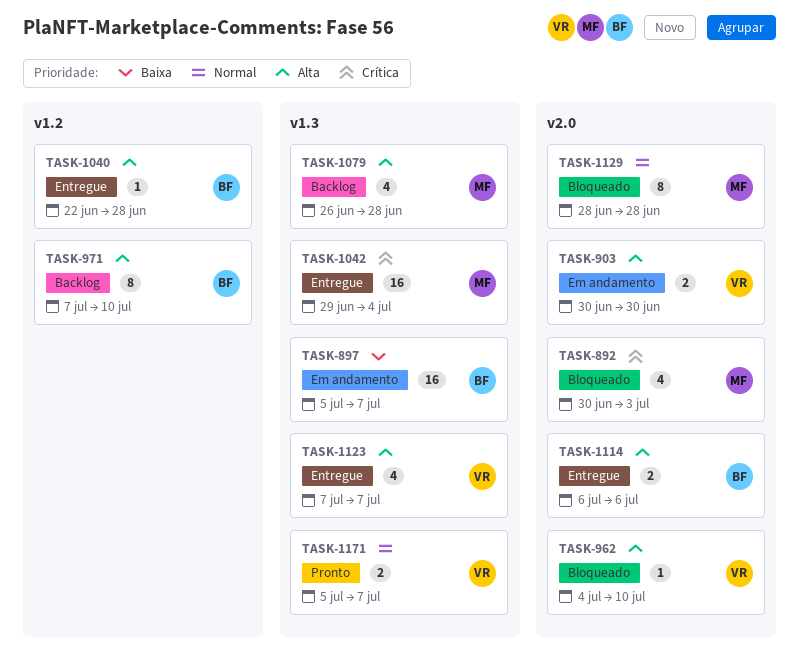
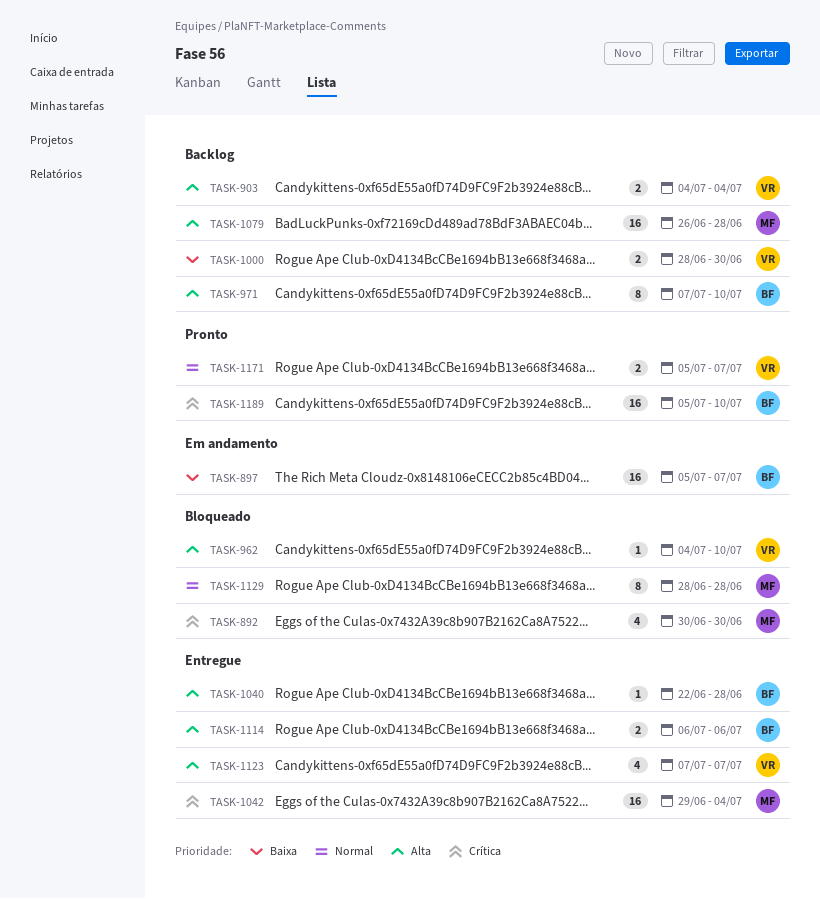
TASK-892, due: Jul 3 -> Jun 30
TASK-903, status: Em andamento -> Backlog
TASK-903, start: Jun 30 -> Jul 4
TASK-903, due: Jun 30 -> Jul 4
TASK-1000: none -> present
TASK-1079, estimate: 4 -> 16
TASK-1189: none -> present

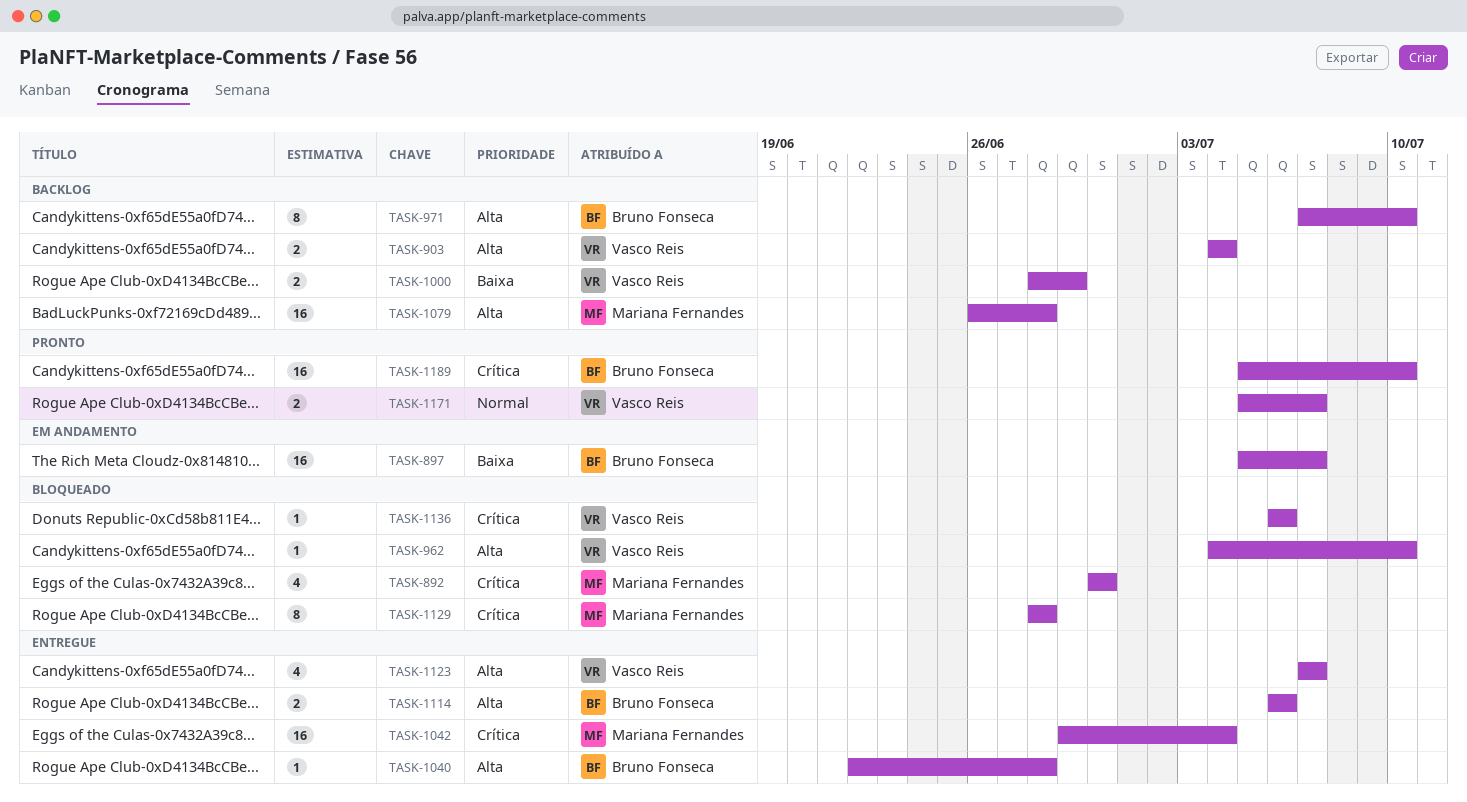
TASK-1000, due: Jun 30 -> Jun 29
TASK-1129, priority: Normal -> Crítica
TASK-1136: none -> present

